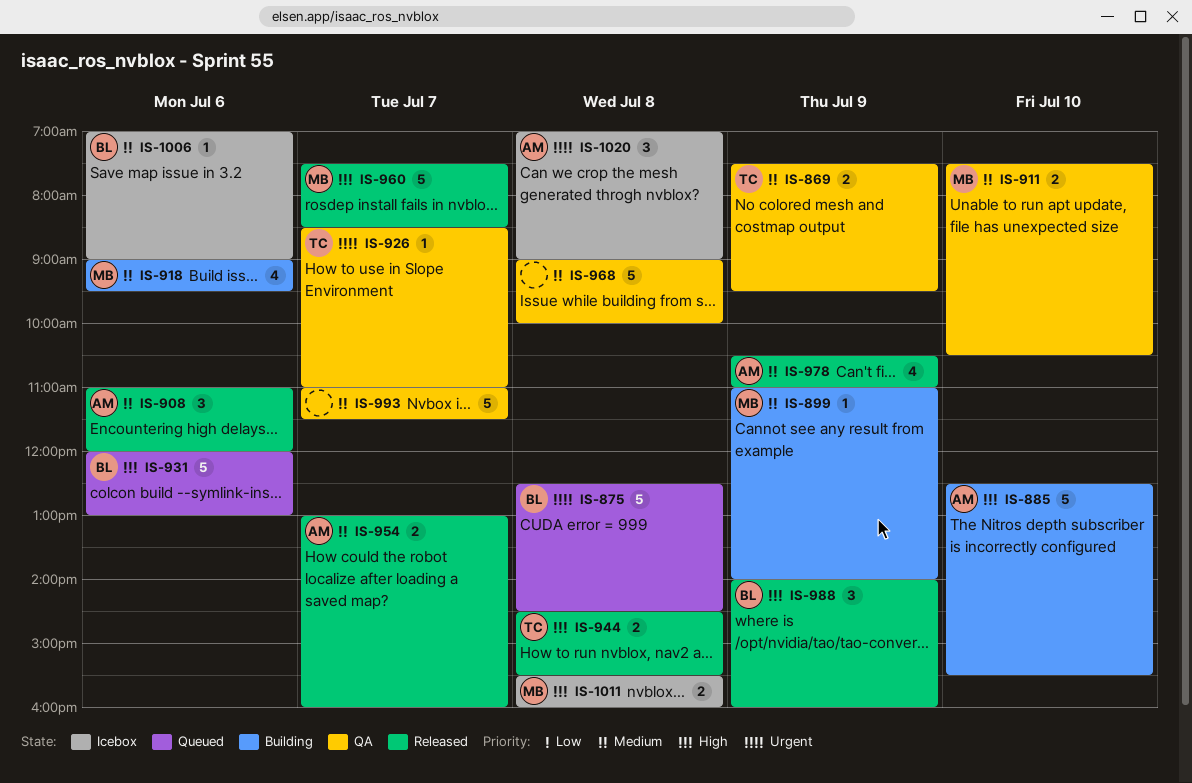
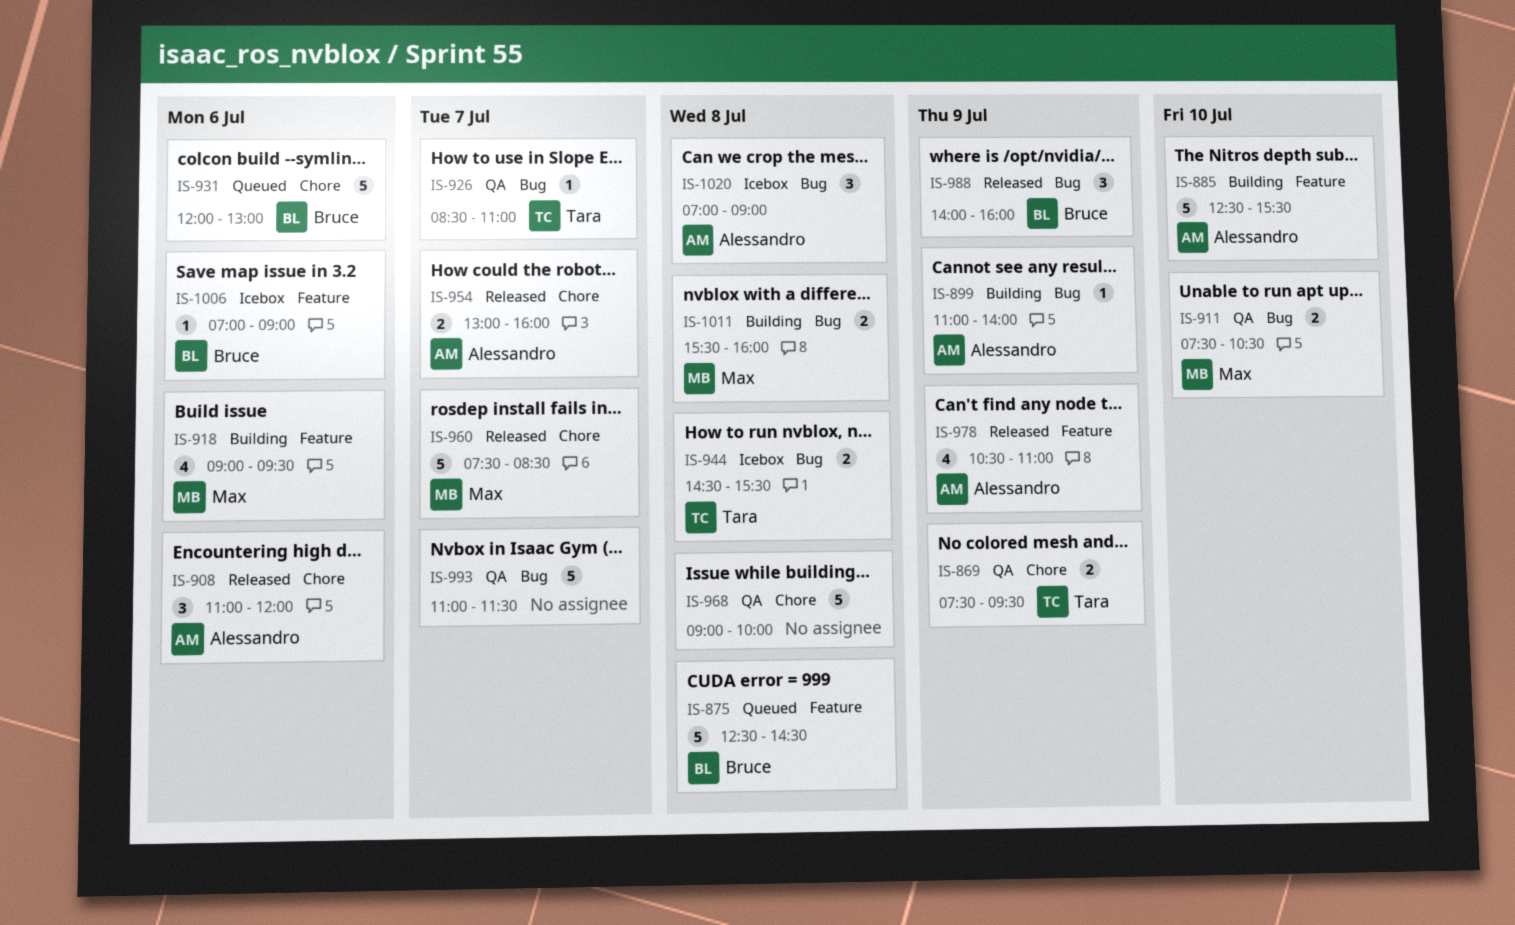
IS-899, owner: Max -> Alessandro
IS-944, status: Released -> Icebox
IS-1011, status: Icebox -> Building

